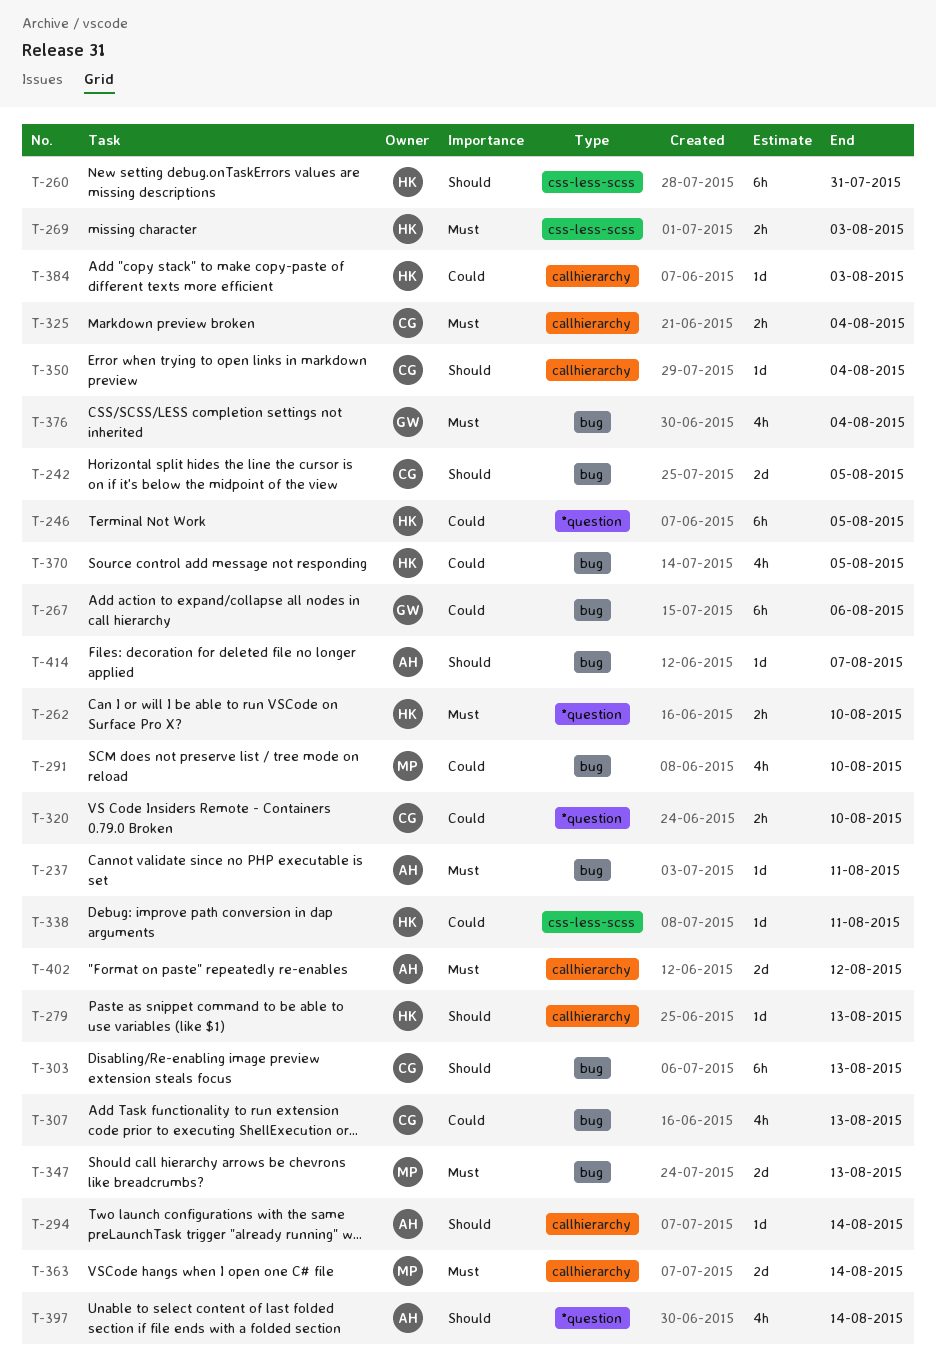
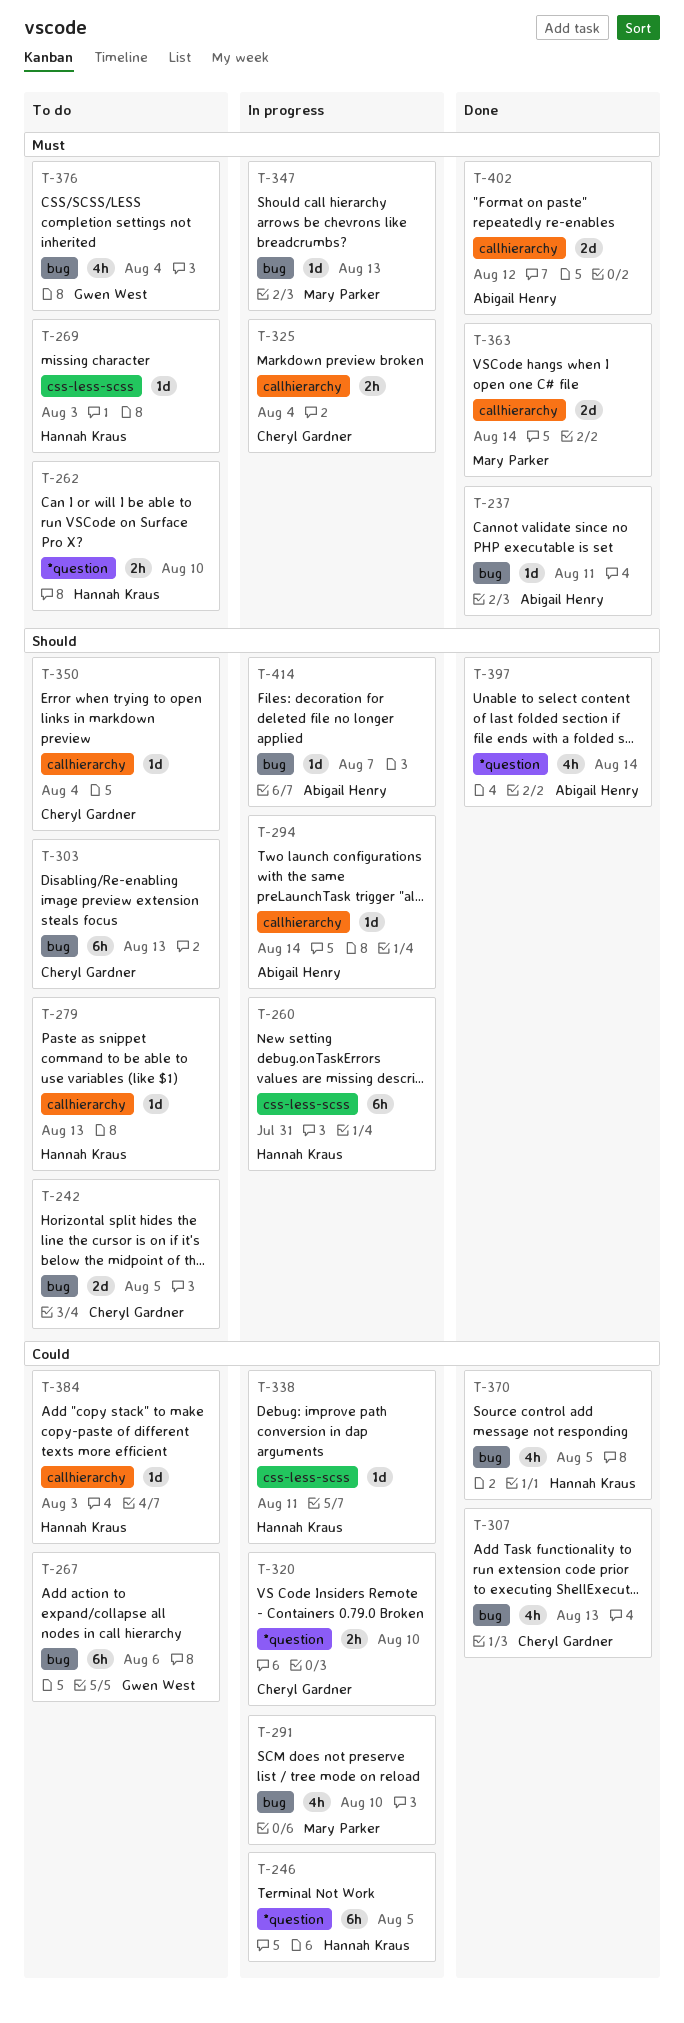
T-269, estimate: 2h -> 1d
T-347, estimate: 2d -> 1d

